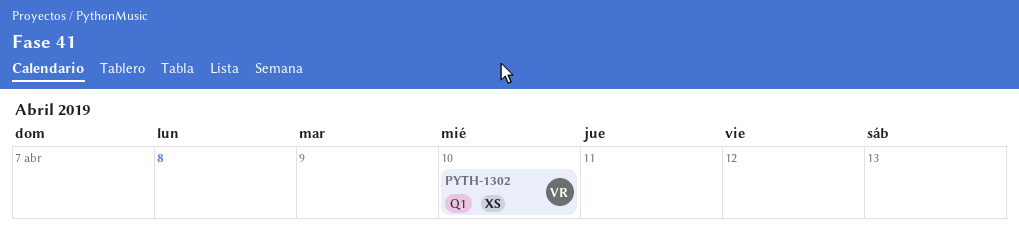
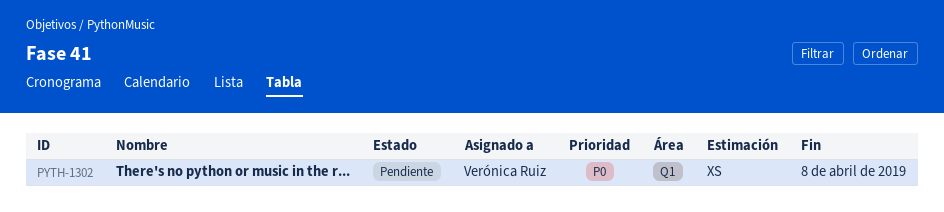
PYTH-1302, due: Apr 10 -> Apr 8

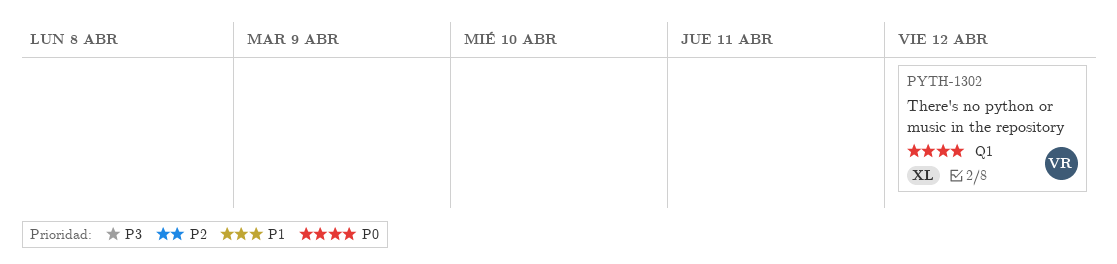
PYTH-1302, estimate: XS -> XL
PYTH-1302, due: Apr 8 -> Apr 12

